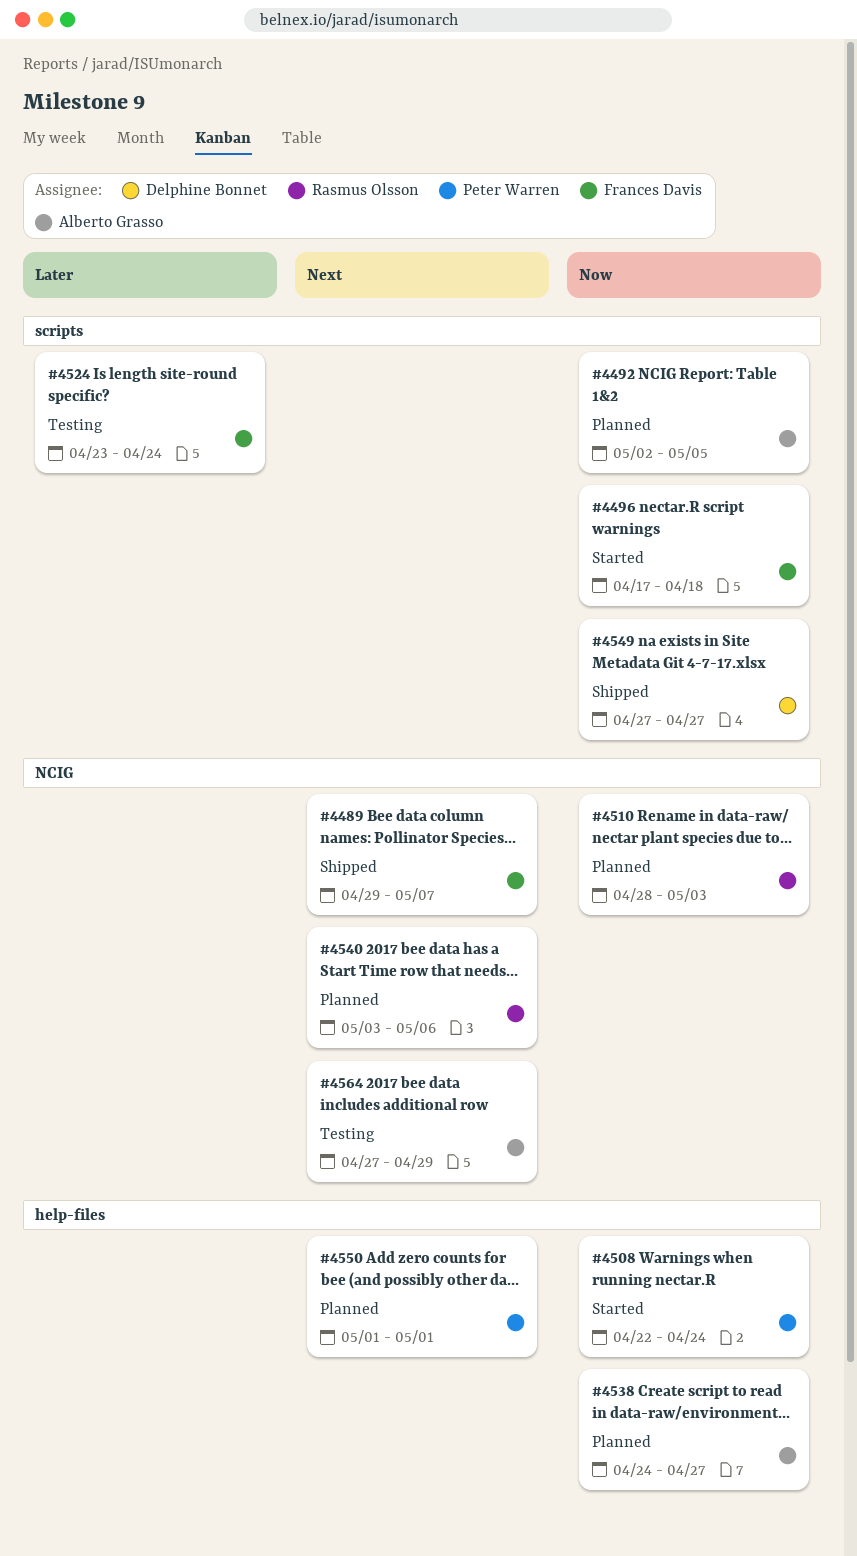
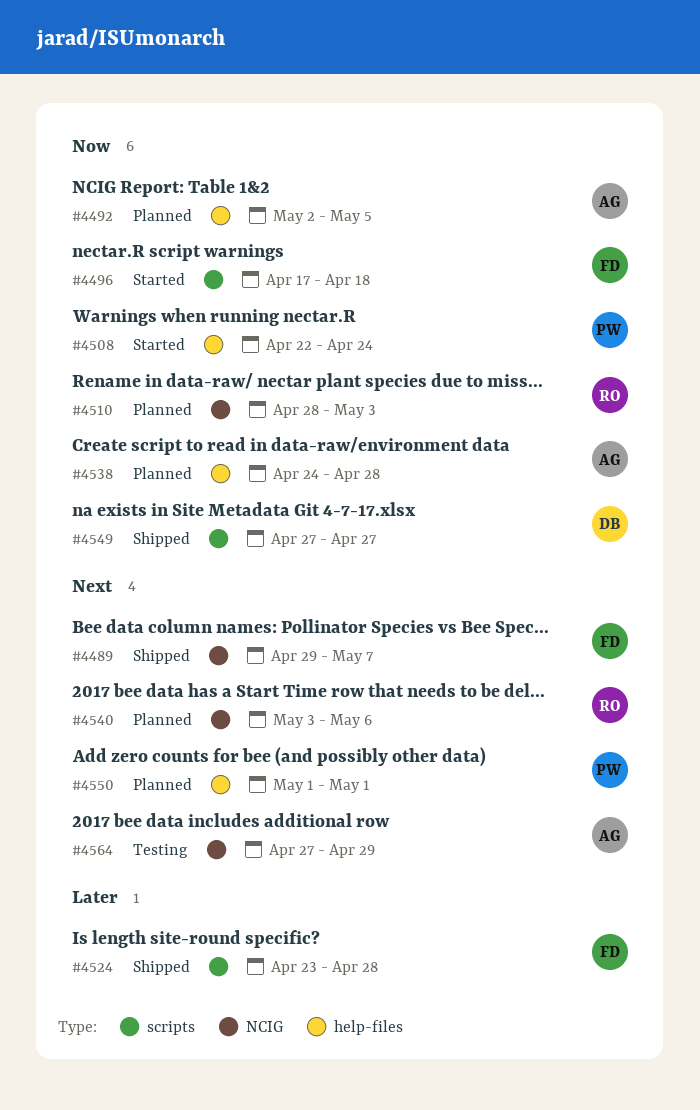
#4492, label: scripts -> help-files
#4524, status: Testing -> Shipped
#4524, due: Apr 24 -> Apr 28
#4538, due: Apr 27 -> Apr 28

